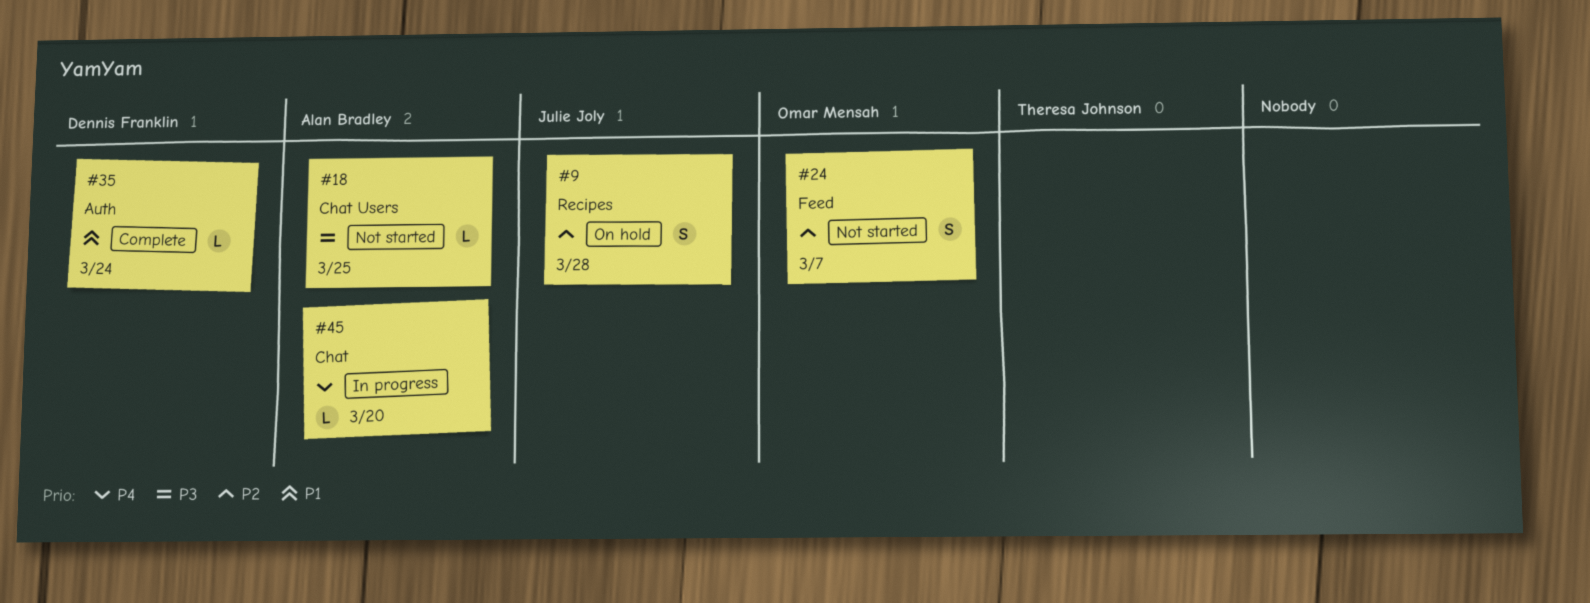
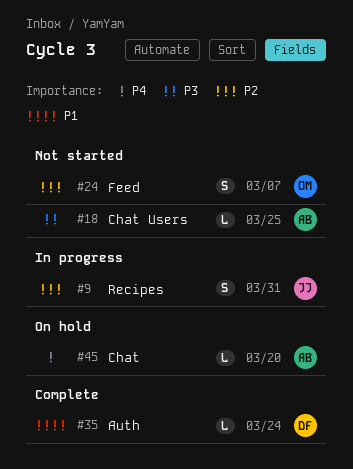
#9, status: On hold -> In progress
#9, due: Mar 28 -> Mar 31
#45, status: In progress -> On hold

